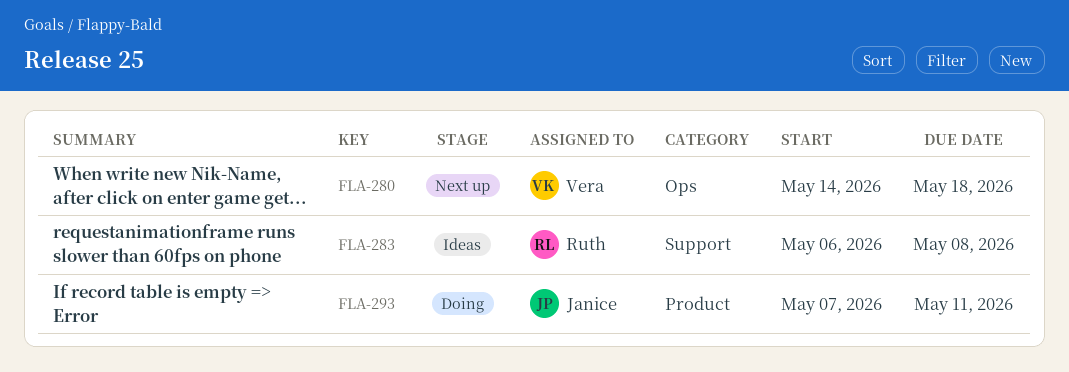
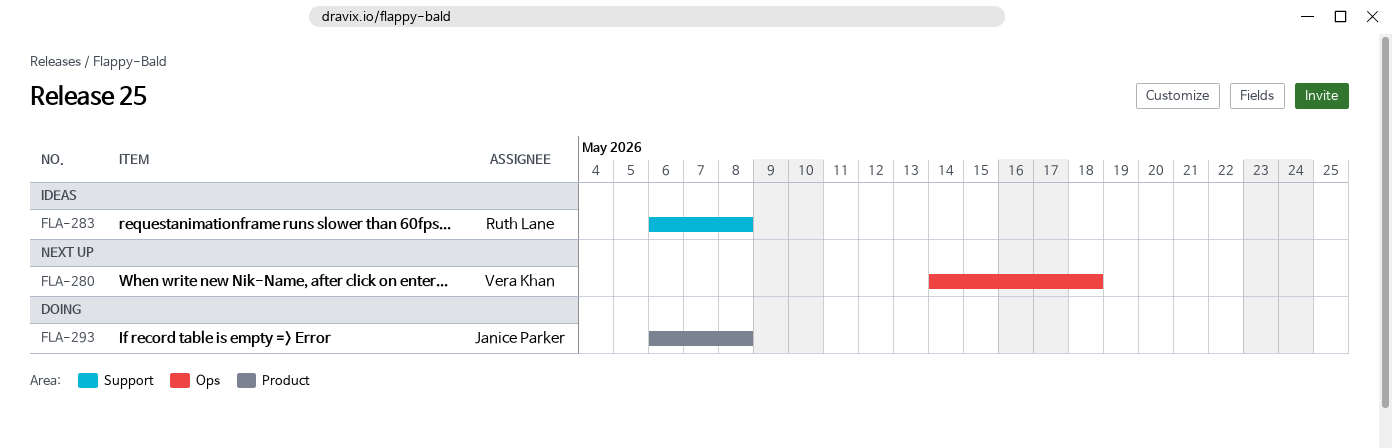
FLA-293, start: May 7 -> May 6
FLA-293, due: May 11 -> May 8

